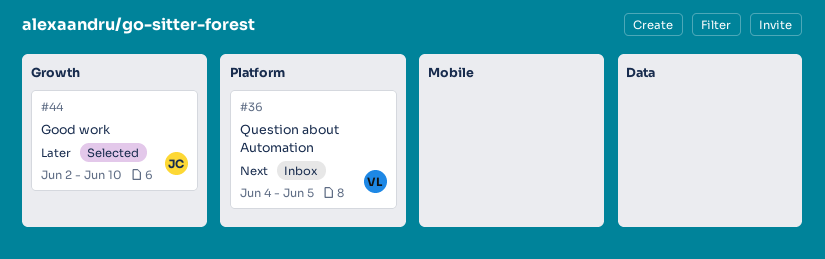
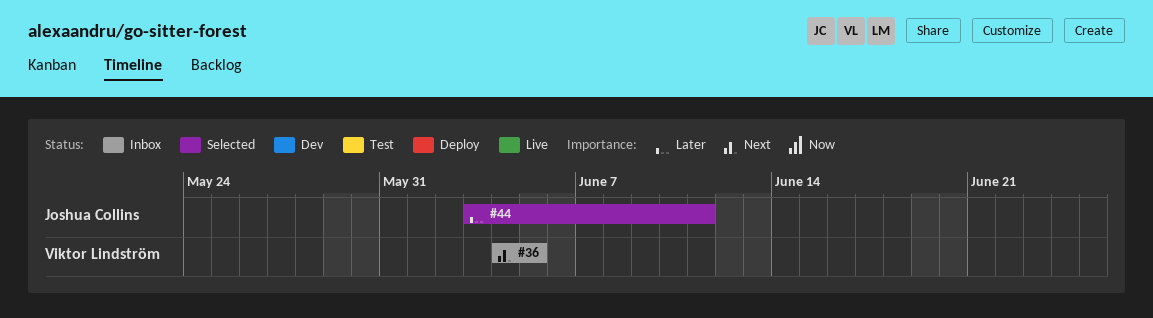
#44, start: Jun 2 -> Jun 3
#44, due: Jun 10 -> Jun 11

